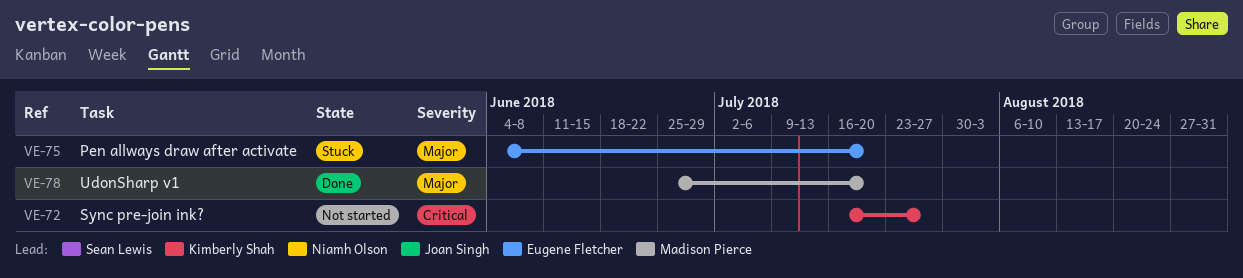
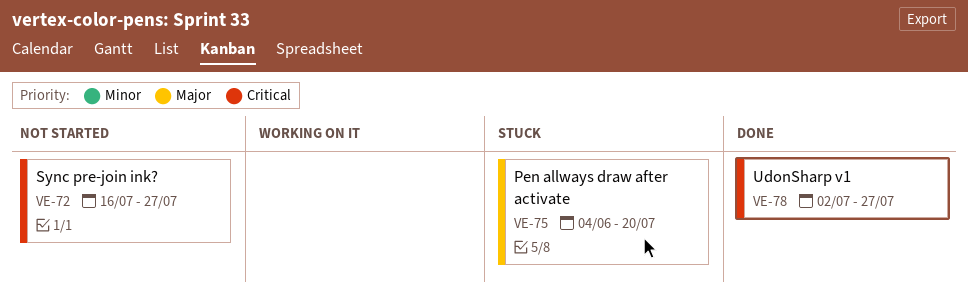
VE-78, priority: Major -> Critical
VE-78, start: Jun 25 -> Jul 2
VE-78, due: Jul 20 -> Jul 27

